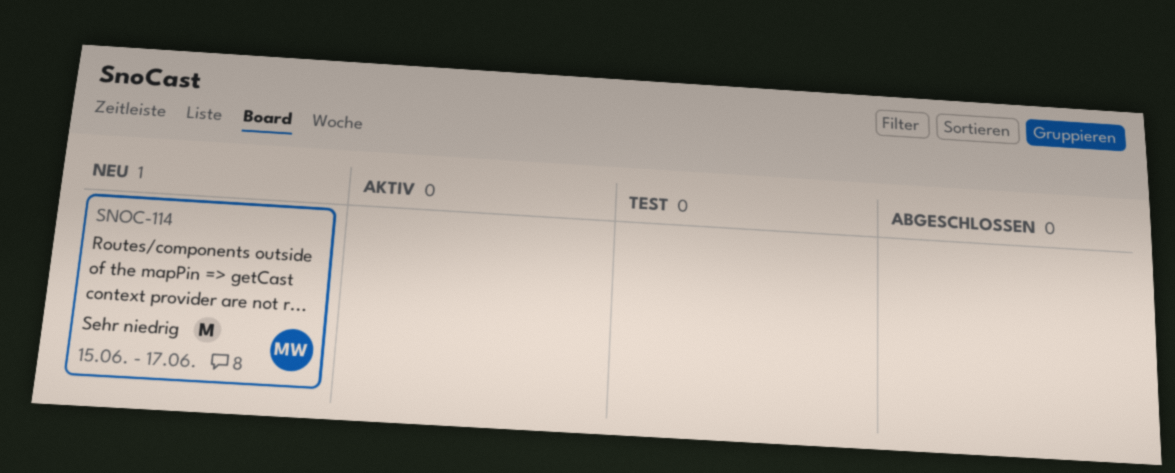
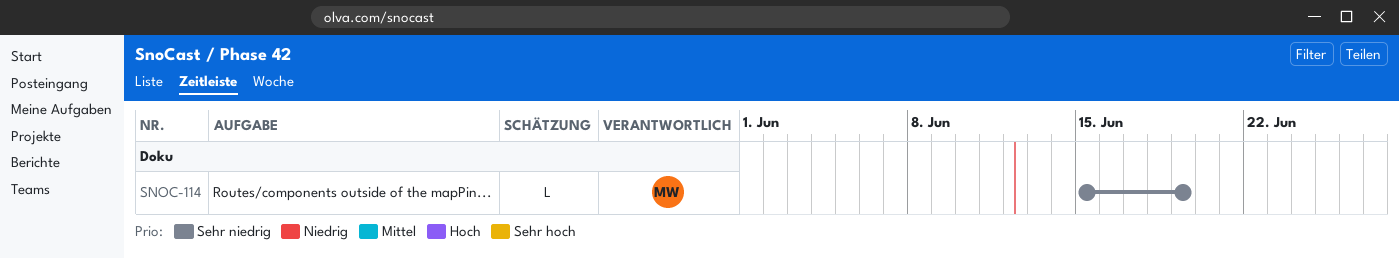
SNOC-114, estimate: M -> L
SNOC-114, due: Jun 17 -> Jun 19

